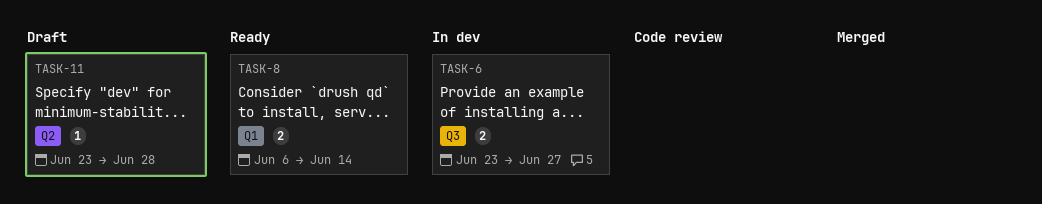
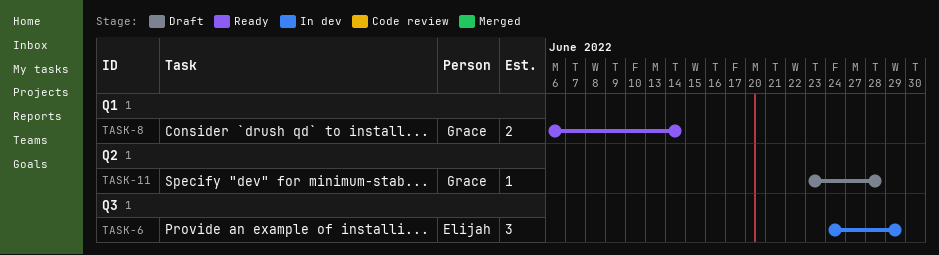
TASK-6, estimate: 2 -> 3
TASK-6, start: Jun 23 -> Jun 24
TASK-6, due: Jun 27 -> Jun 29

